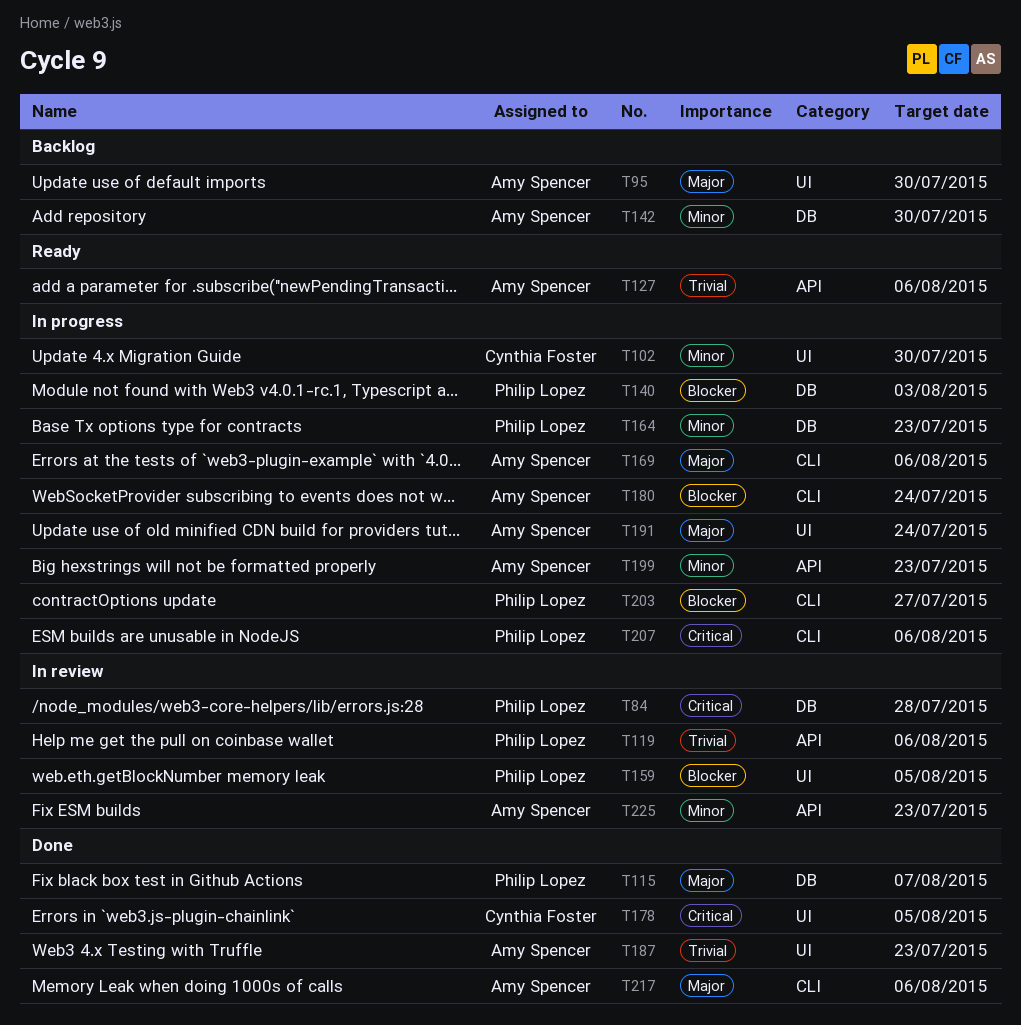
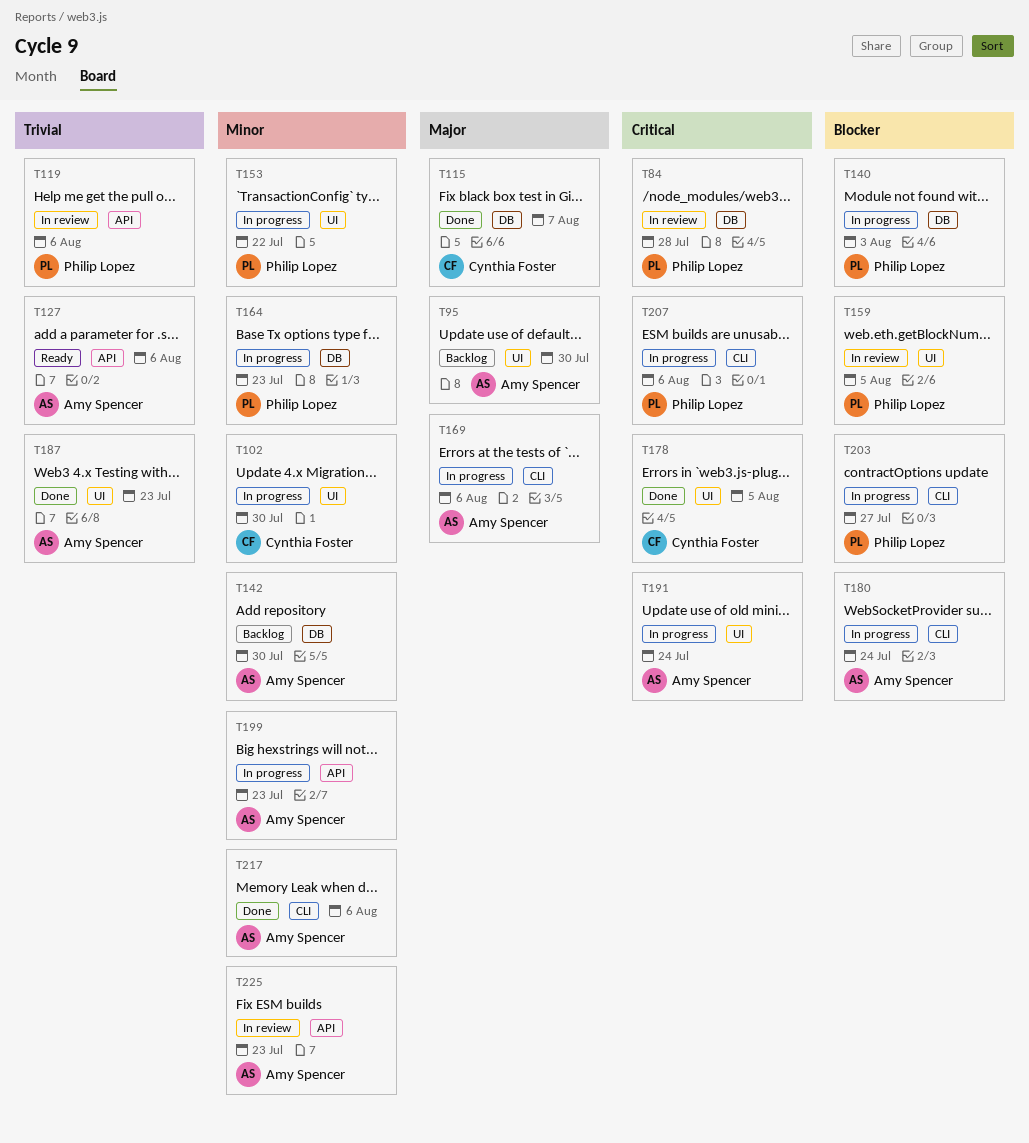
T115, owner: Philip Lopez -> Cynthia Foster
T153: none -> present
T191, priority: Major -> Critical
T217, priority: Major -> Minor

